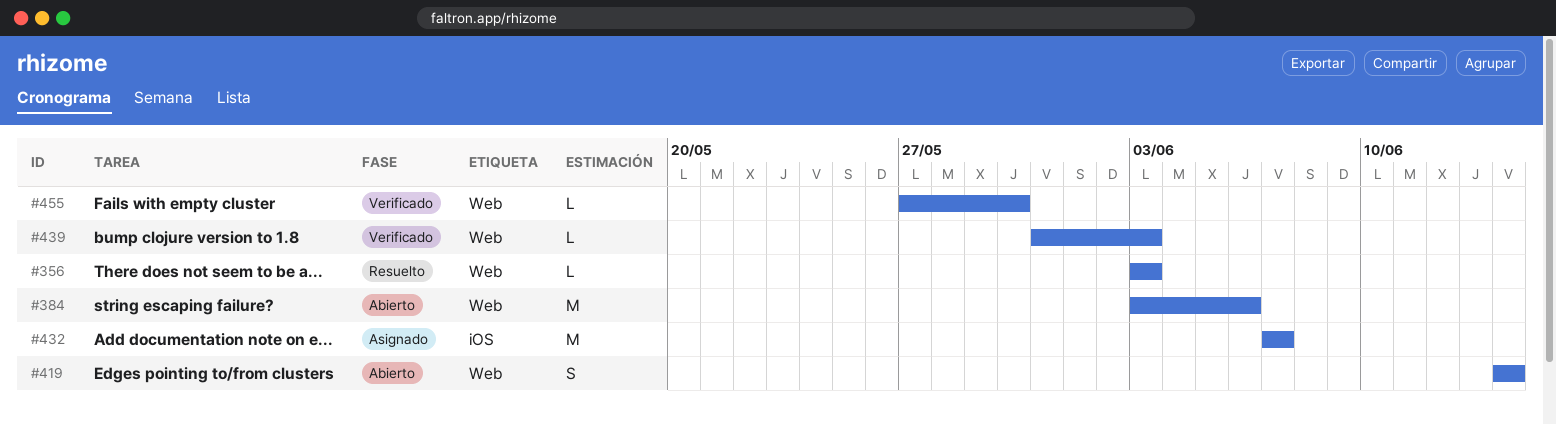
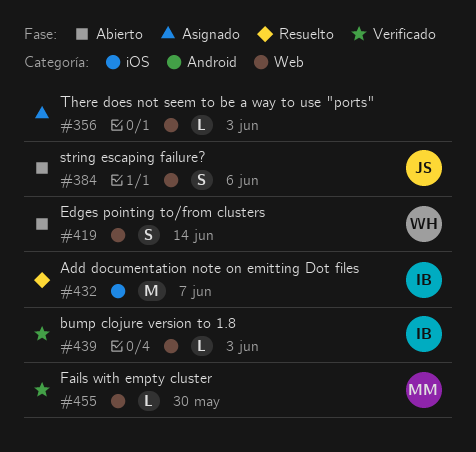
#356, status: Resuelto -> Asignado
#384, estimate: M -> S
#432, status: Asignado -> Resuelto

